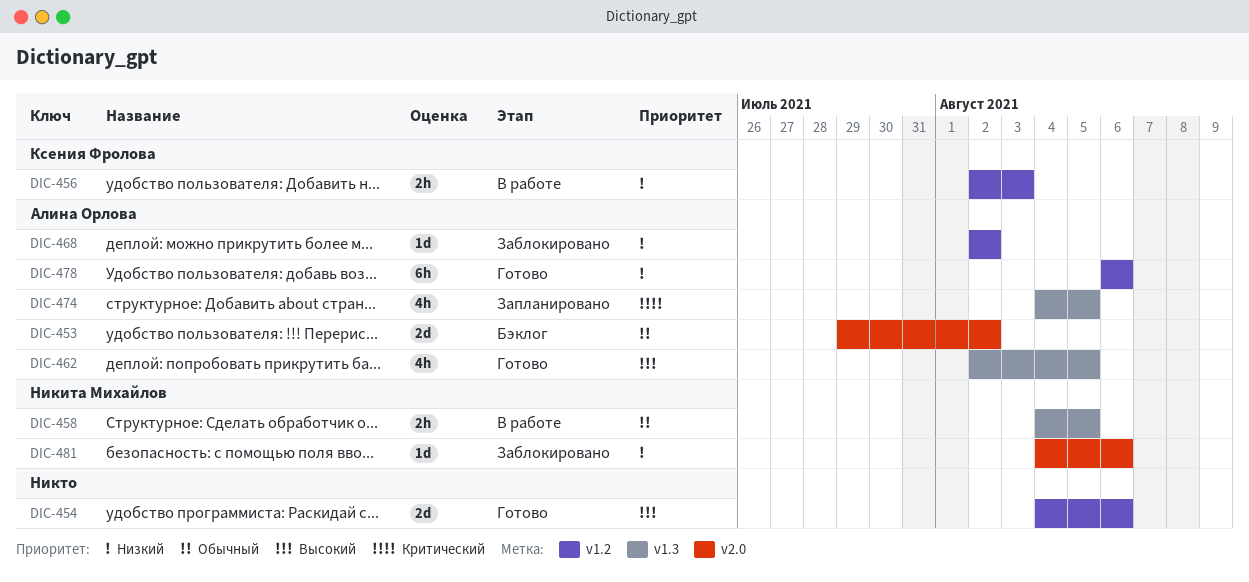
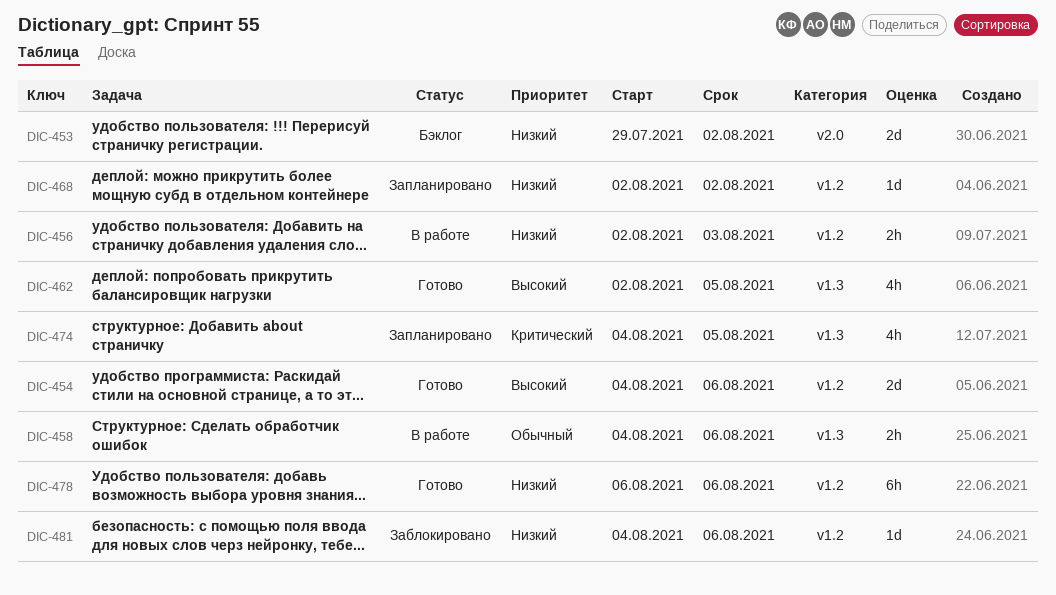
DIC-453, priority: Обычный -> Низкий
DIC-458, due: Aug 5 -> Aug 6
DIC-468, status: Заблокировано -> Запланировано
DIC-481, label: v2.0 -> v1.2

